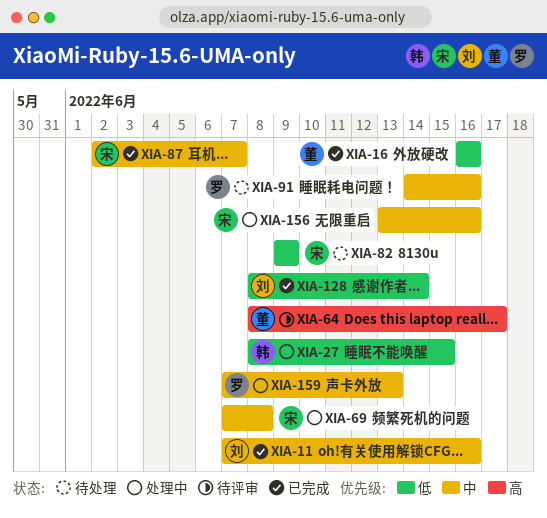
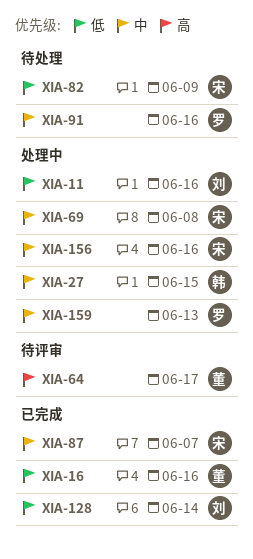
XIA-11, status: 已完成 -> 处理中
XIA-11, priority: 中 -> 低
XIA-27, priority: 低 -> 中

